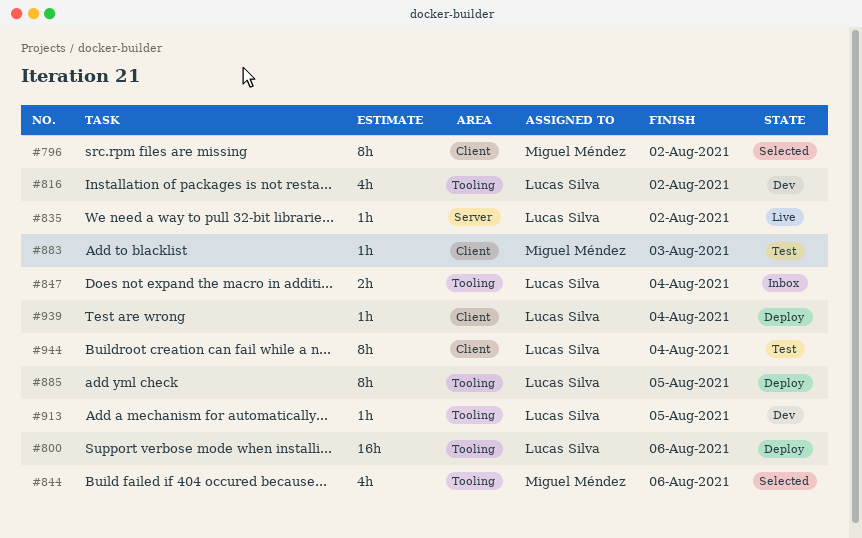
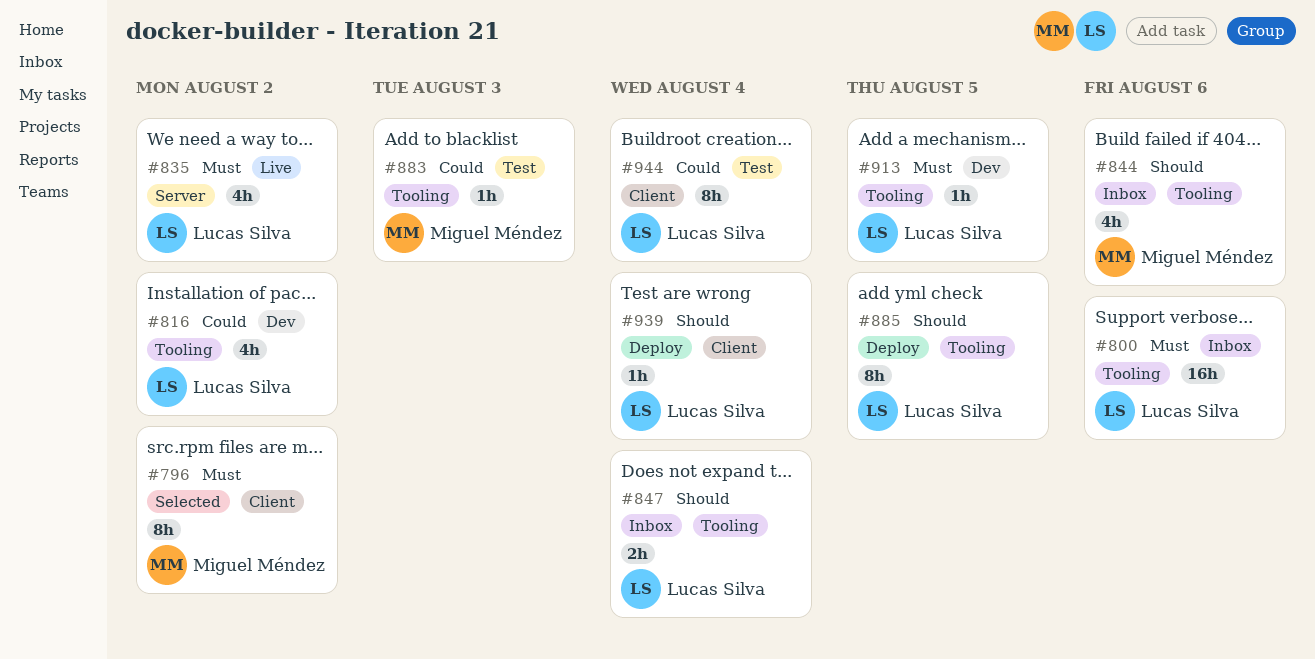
#800, status: Deploy -> Inbox
#835, estimate: 1h -> 4h
#844, status: Selected -> Inbox
#883, label: Client -> Tooling

